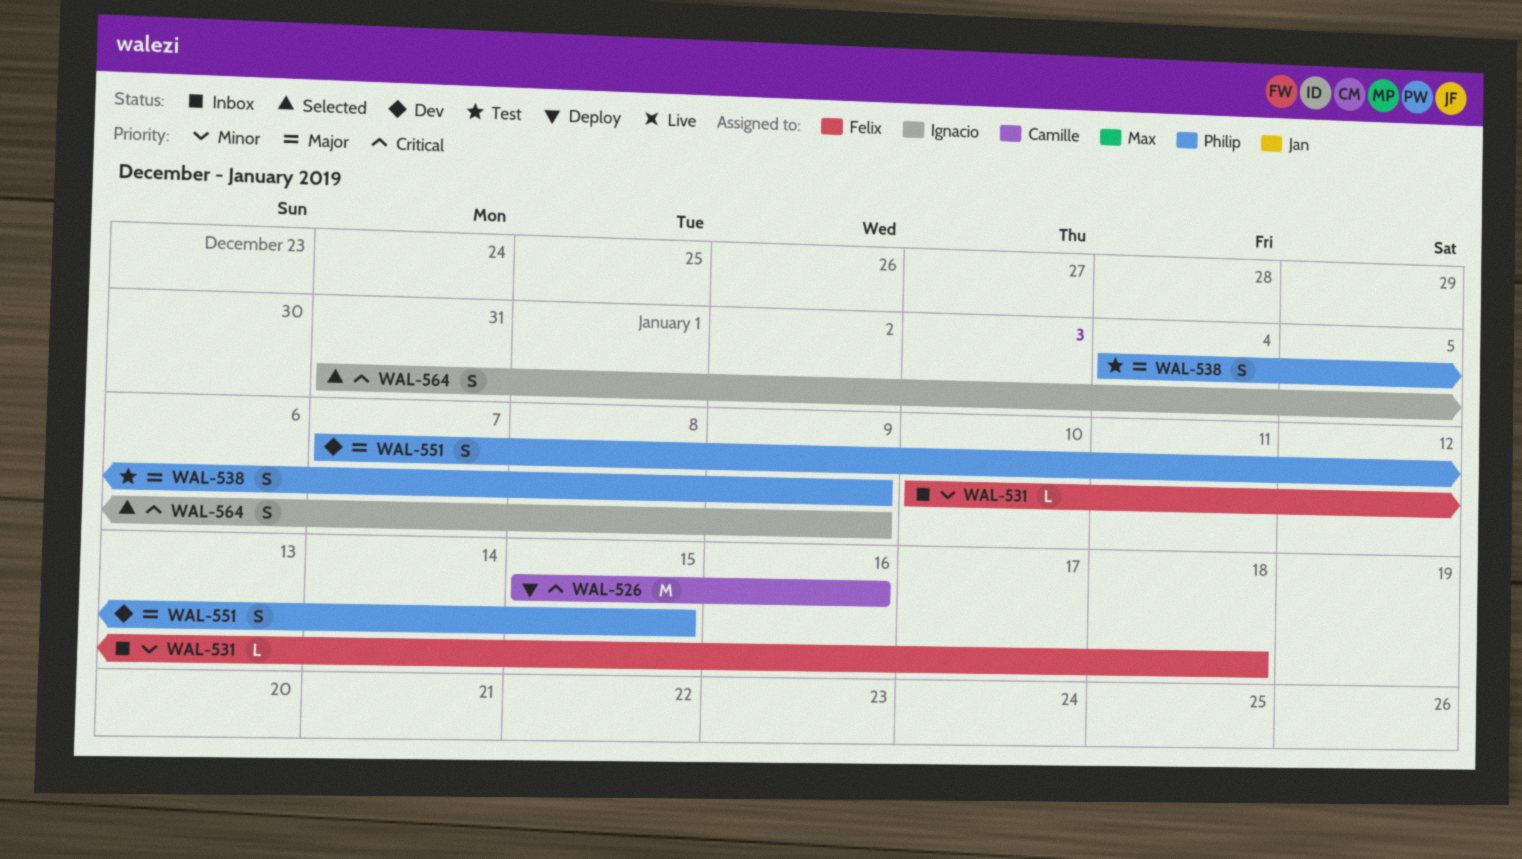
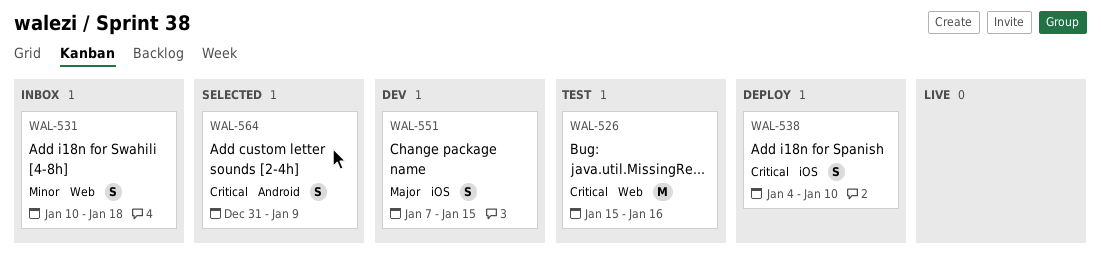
WAL-526, status: Deploy -> Test
WAL-531, estimate: L -> S
WAL-538, status: Test -> Deploy
WAL-538, priority: Major -> Critical
WAL-538, due: Jan 9 -> Jan 10

